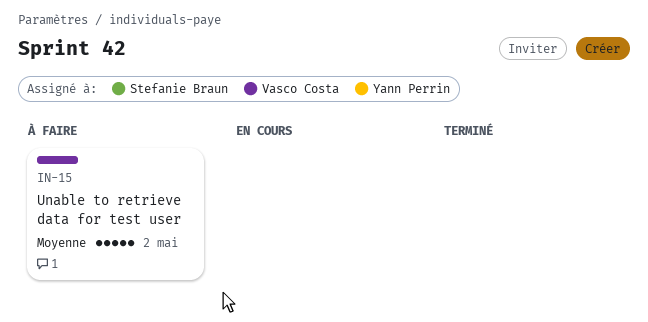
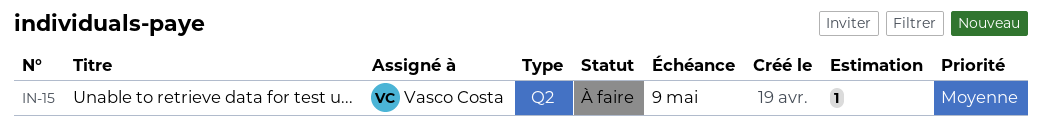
IN-15, estimate: 5 -> 1
IN-15, due: May 2 -> May 9

